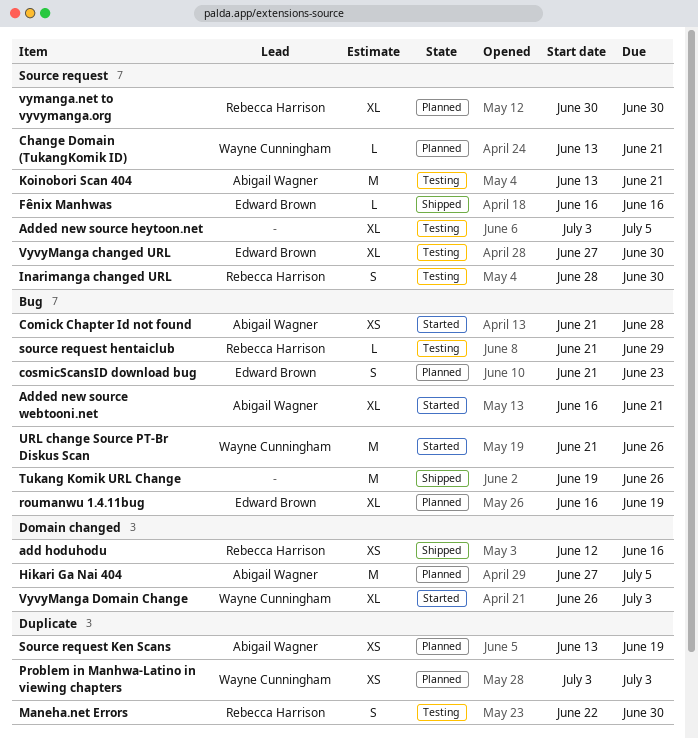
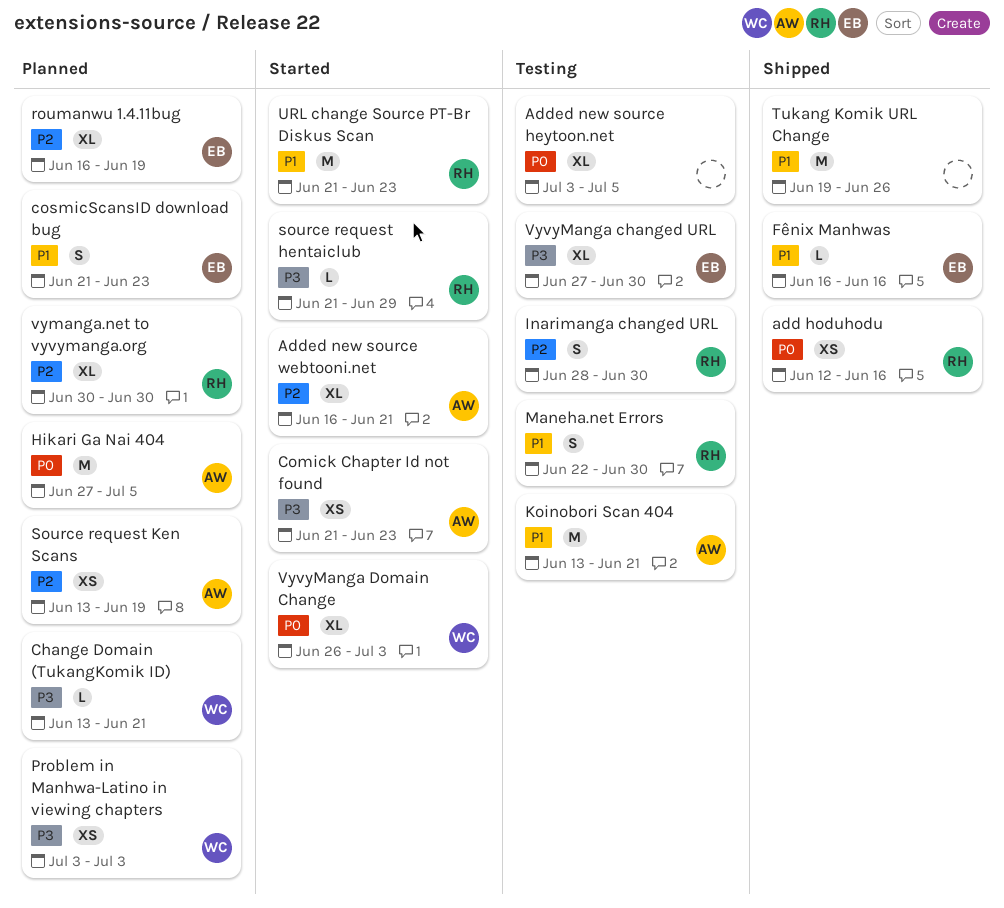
Comick Chapter Id not found, due: Jun 28 -> Jun 23
source request hentaiclub, status: Testing -> Started
URL change Source PT-Br Diskus Scan, owner: Wayne Cunningham -> Rebecca Harrison
URL change Source PT-Br Diskus Scan, due: Jun 26 -> Jun 23

